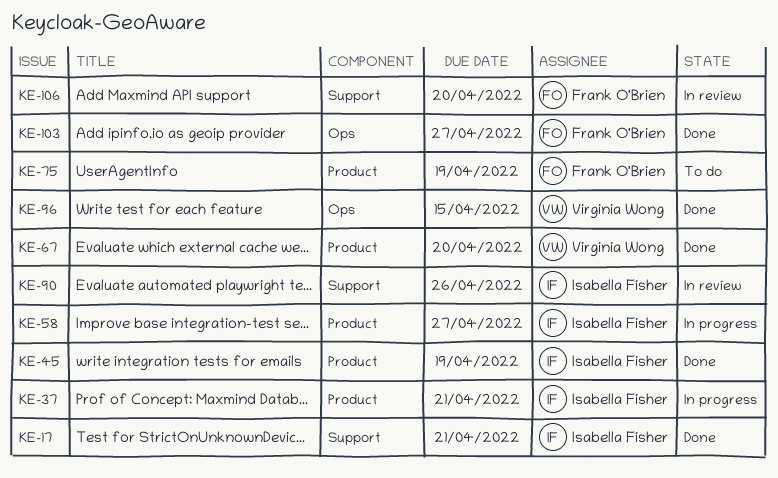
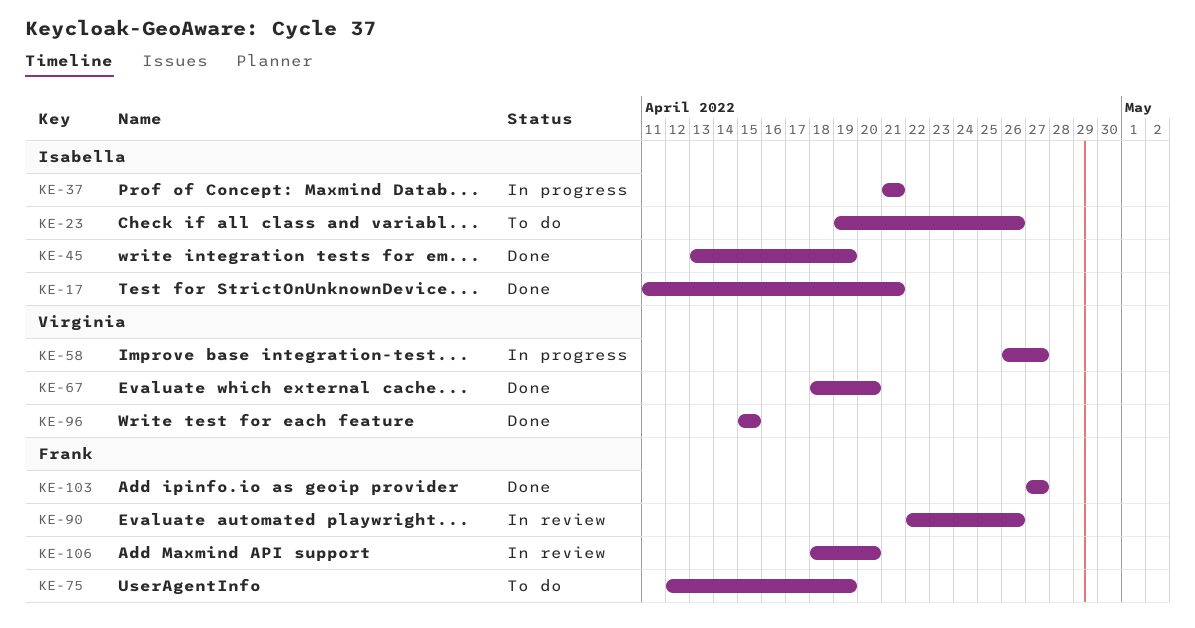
KE-23: none -> present
KE-58, owner: Isabella Fisher -> Virginia Wong
KE-90, owner: Isabella Fisher -> Frank O'Brien

